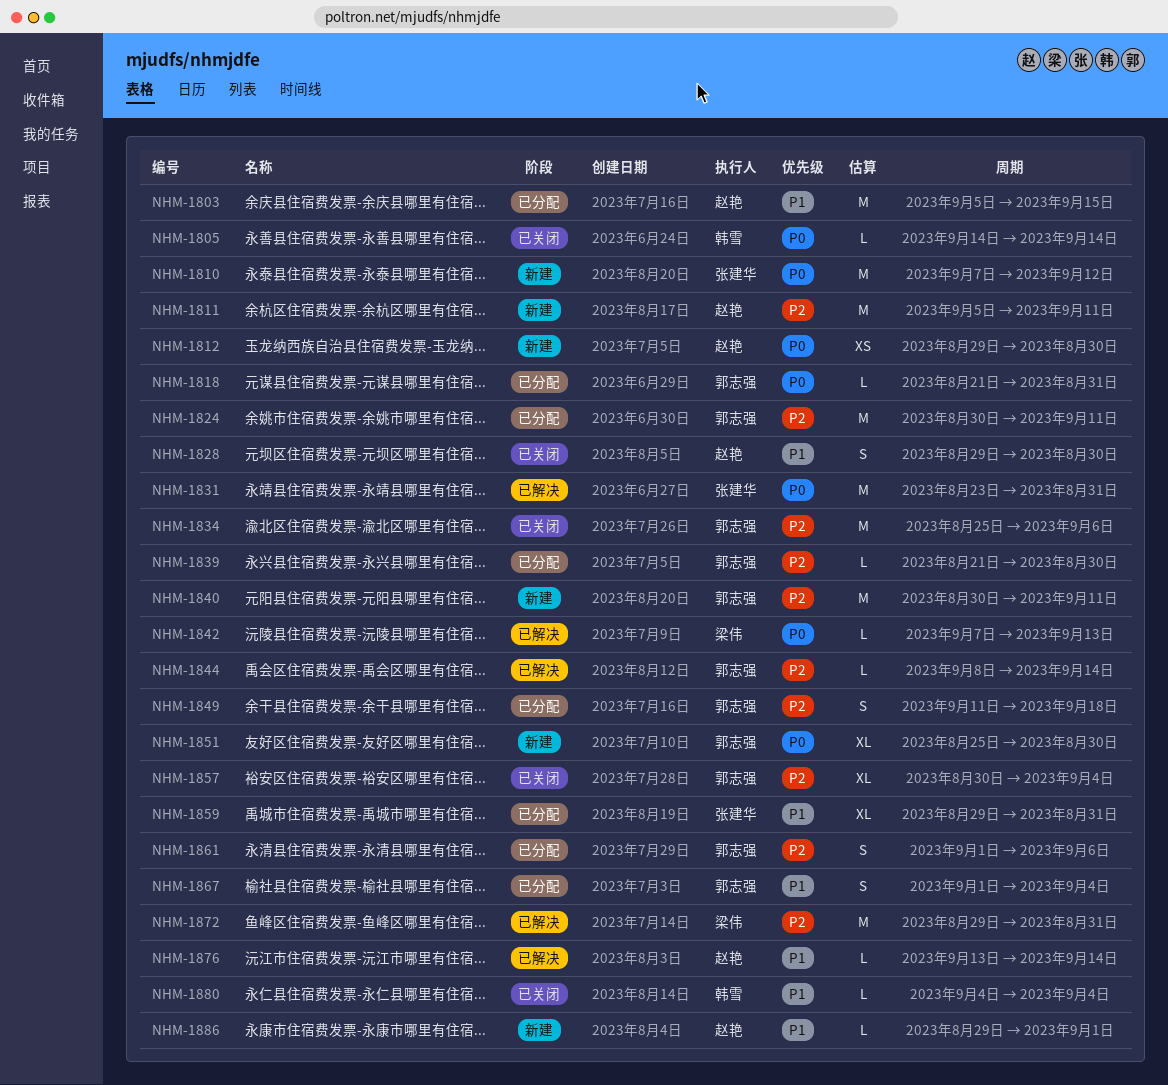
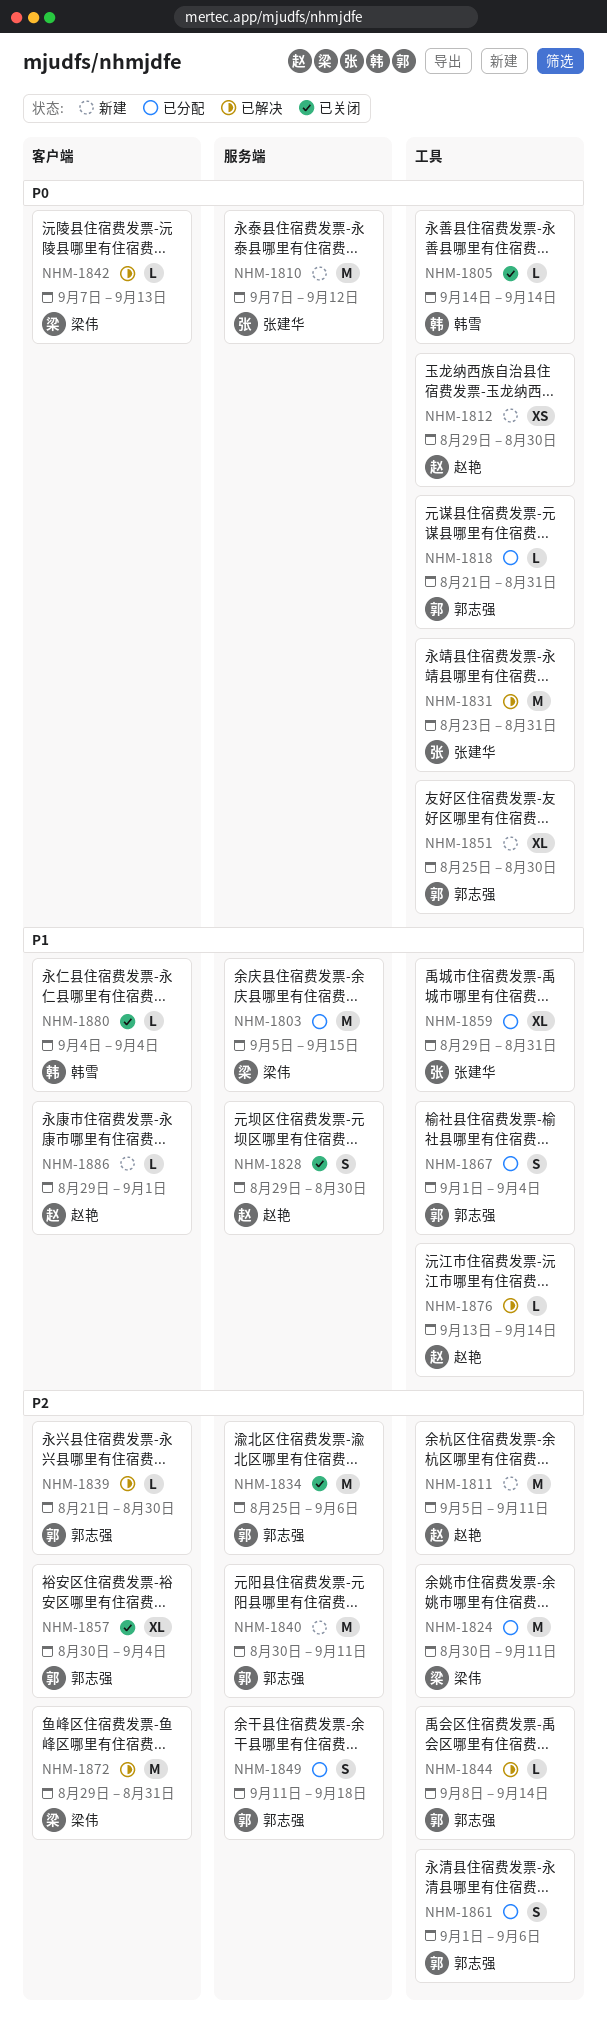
NHM-1803, owner: 赵艳 -> 梁伟
NHM-1824, owner: 郭志强 -> 梁伟
NHM-1839, status: 已分配 -> 已解决

